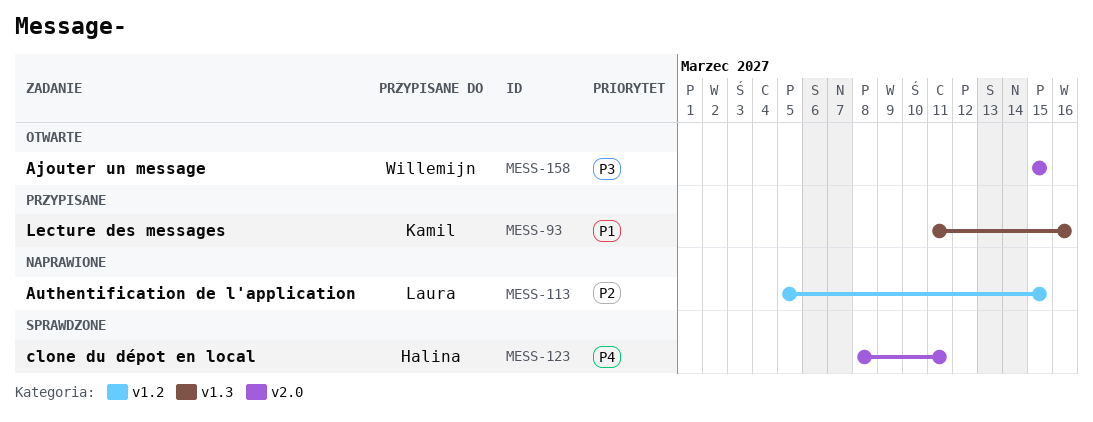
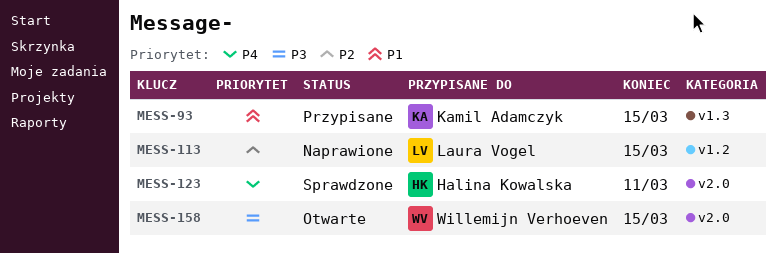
MESS-93, due: Mar 16 -> Mar 15

